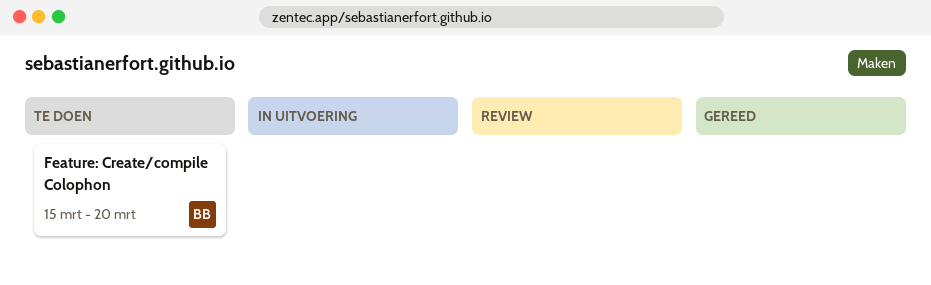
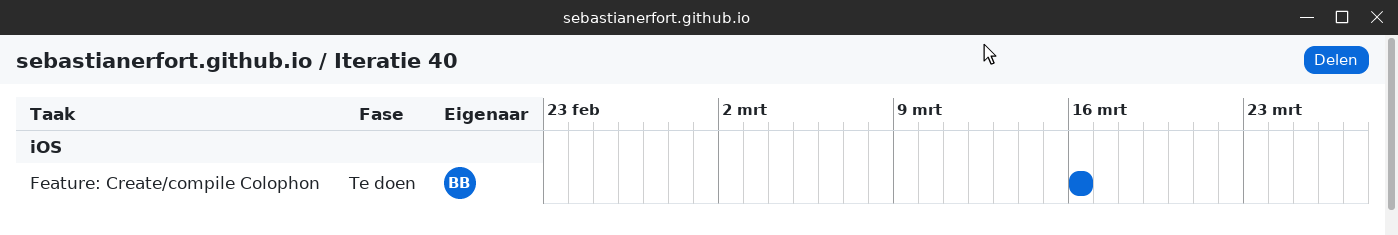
Feature: Create/compile Colophon, start: Mar 15 -> Mar 16
Feature: Create/compile Colophon, due: Mar 20 -> Mar 16

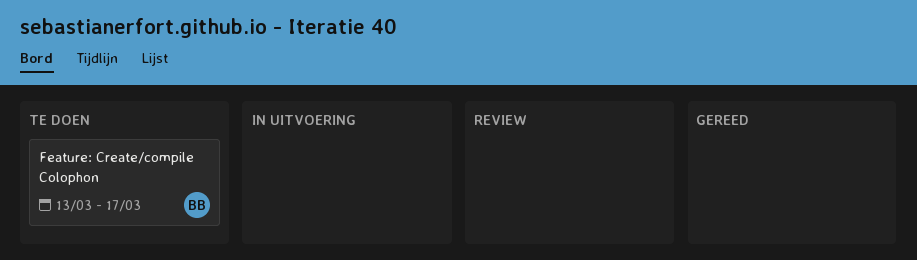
Feature: Create/compile Colophon, start: Mar 16 -> Mar 13
Feature: Create/compile Colophon, due: Mar 16 -> Mar 17

